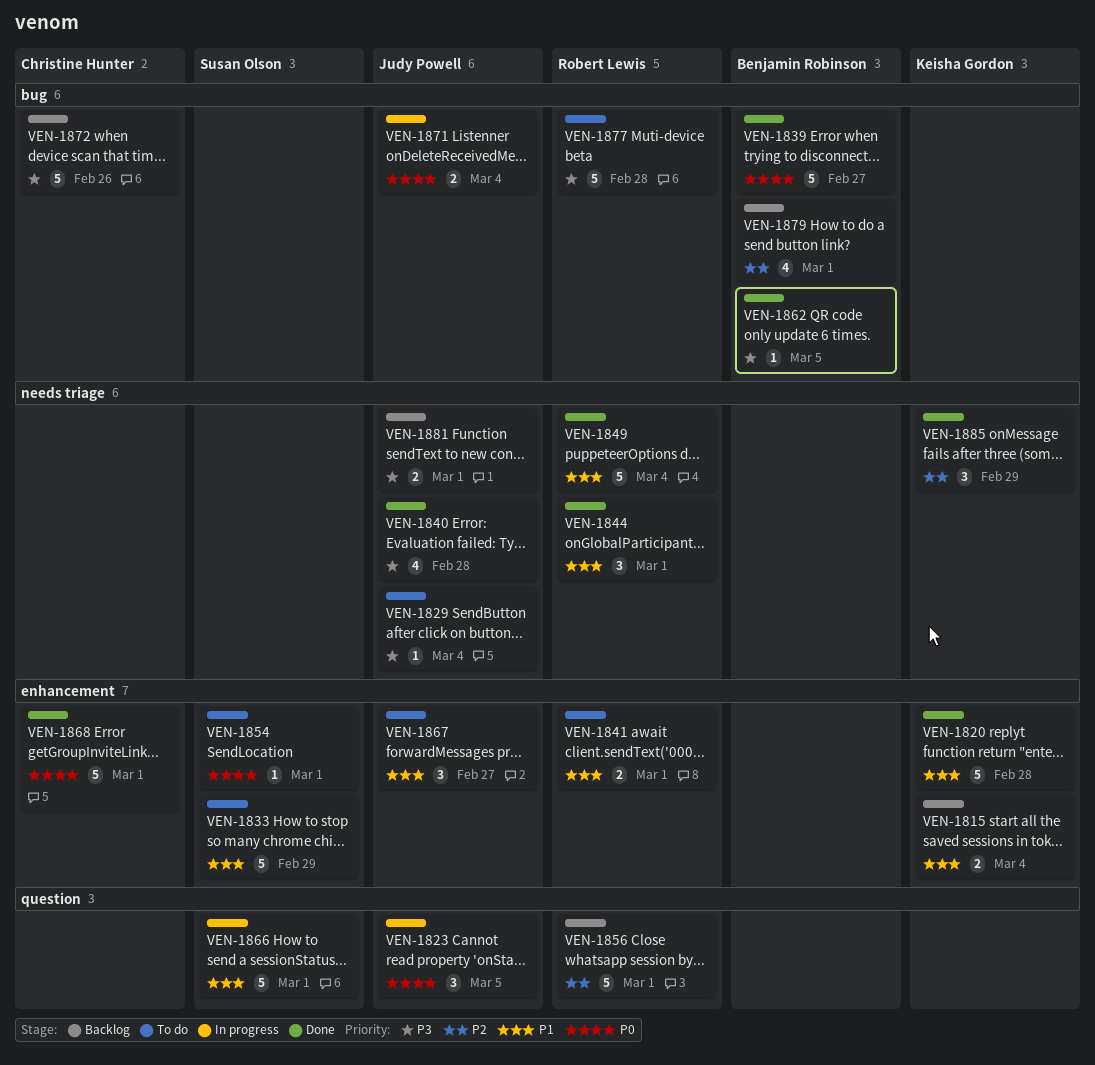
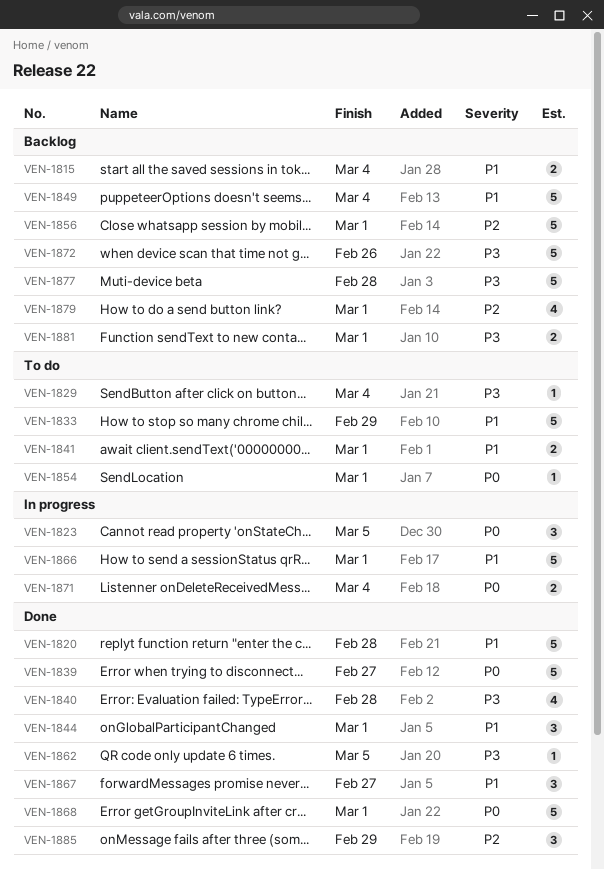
VEN-1849, status: Done -> Backlog
VEN-1867, status: To do -> Done
VEN-1877, status: To do -> Backlog

